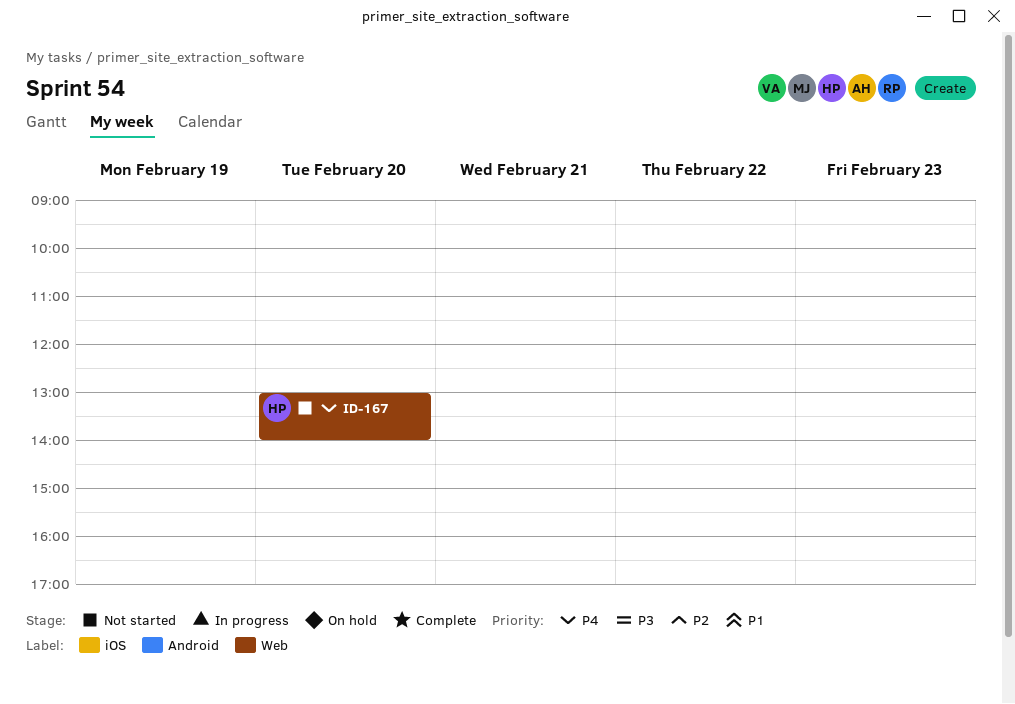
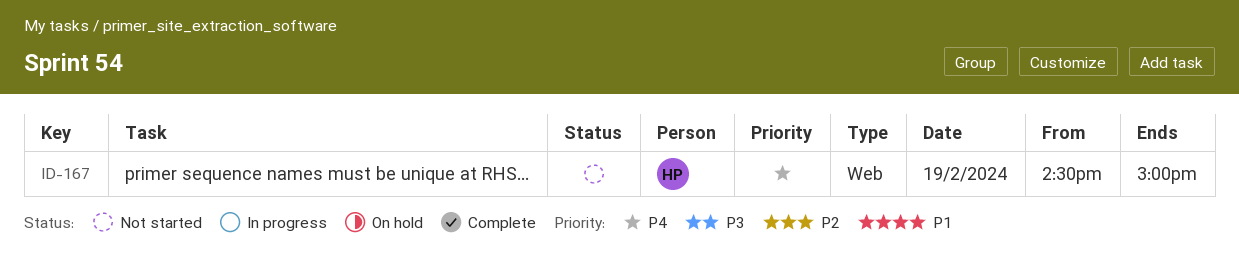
ID-167, day: Feb 20 -> Feb 19
ID-167, begins: 13:00 -> 14:30
ID-167, ends: 14:00 -> 15:00

